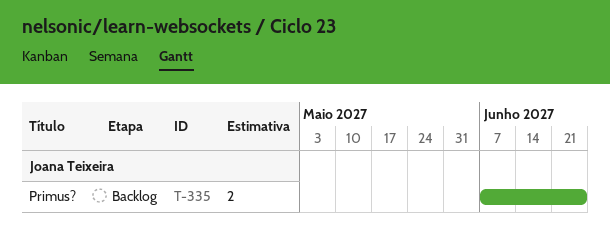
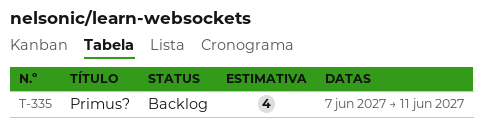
T-335, estimate: 2 -> 4
T-335, due: Jun 25 -> Jun 11

